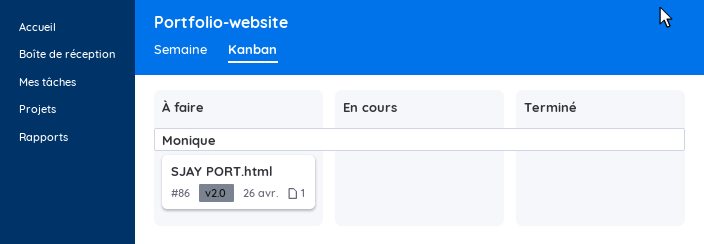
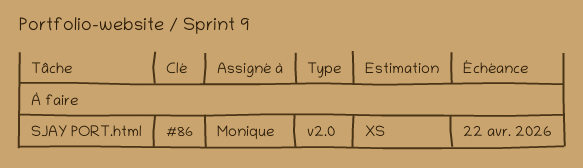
#86, due: Apr 26 -> Apr 22

